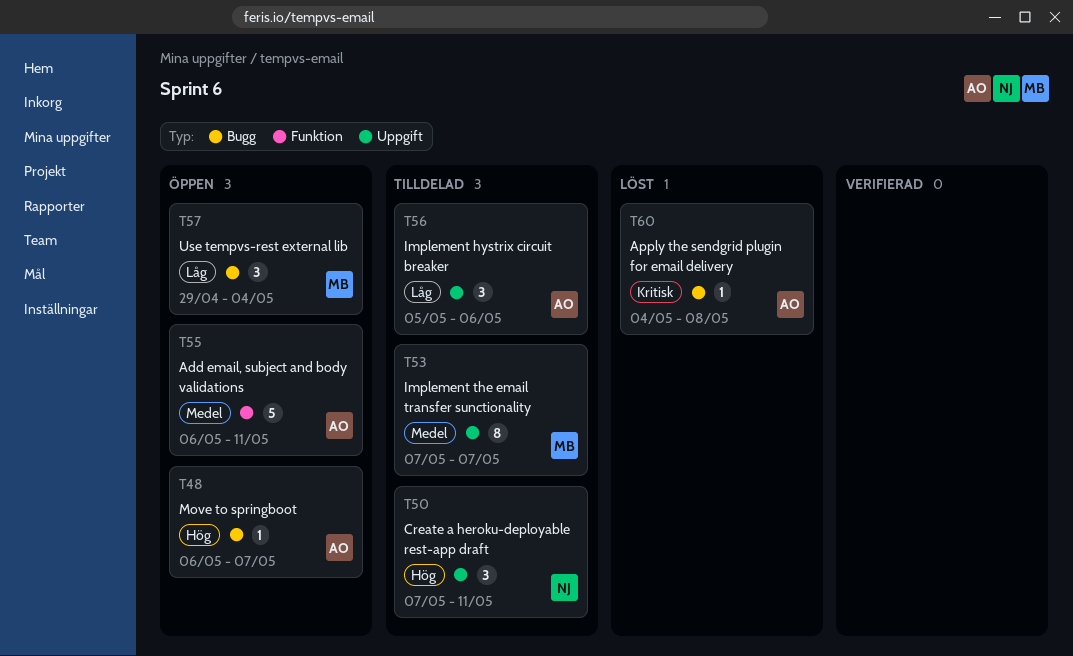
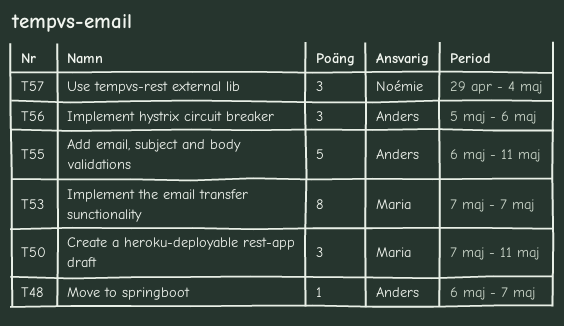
T50, owner: Noémie -> Maria
T57, owner: Maria -> Noémie
T60: present -> none

